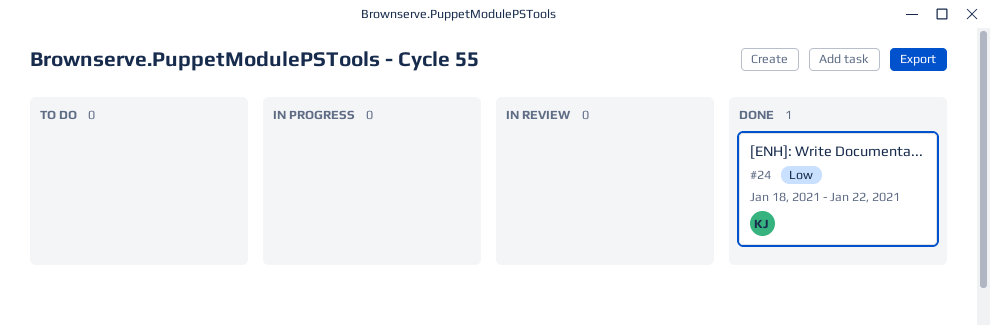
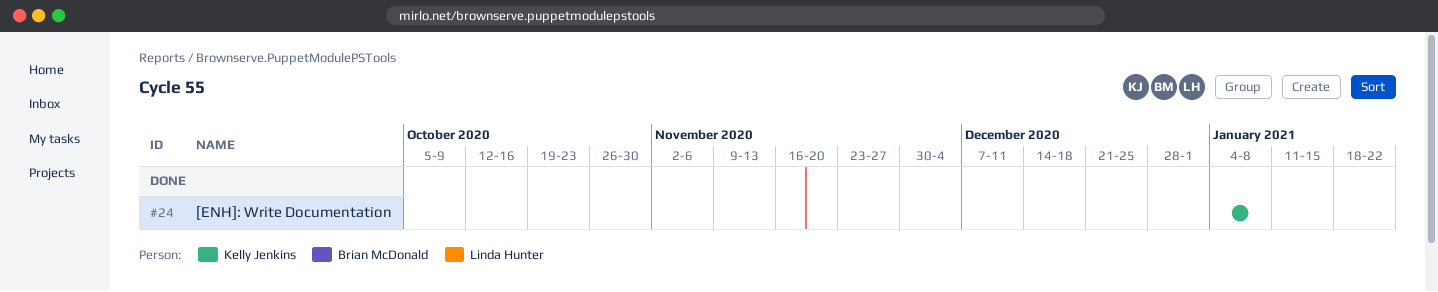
#24, start: Jan 18 -> Jan 4
#24, due: Jan 22 -> Jan 8

